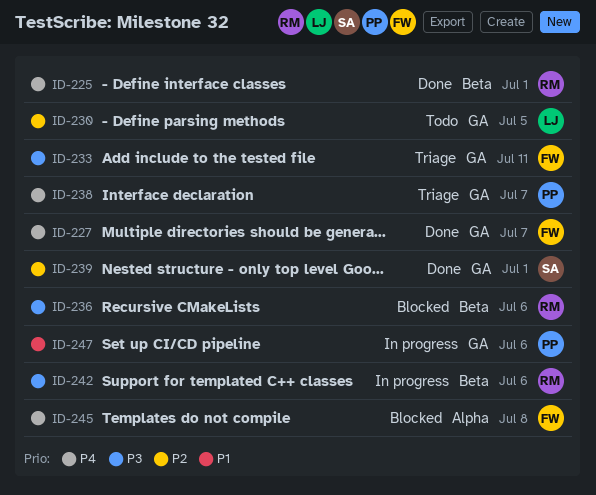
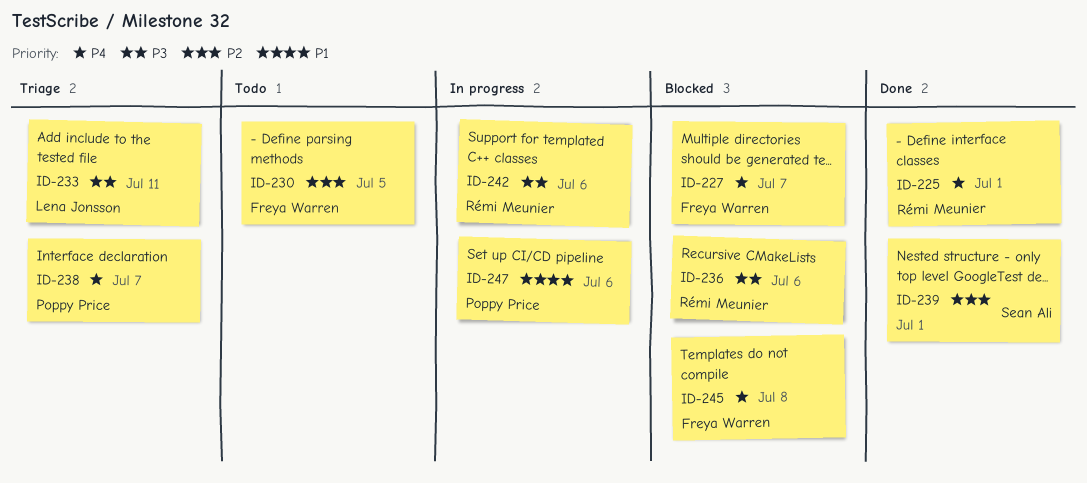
ID-227, status: Done -> Blocked
ID-230, owner: Lena Jonsson -> Freya Warren
ID-233, owner: Freya Warren -> Lena Jonsson

